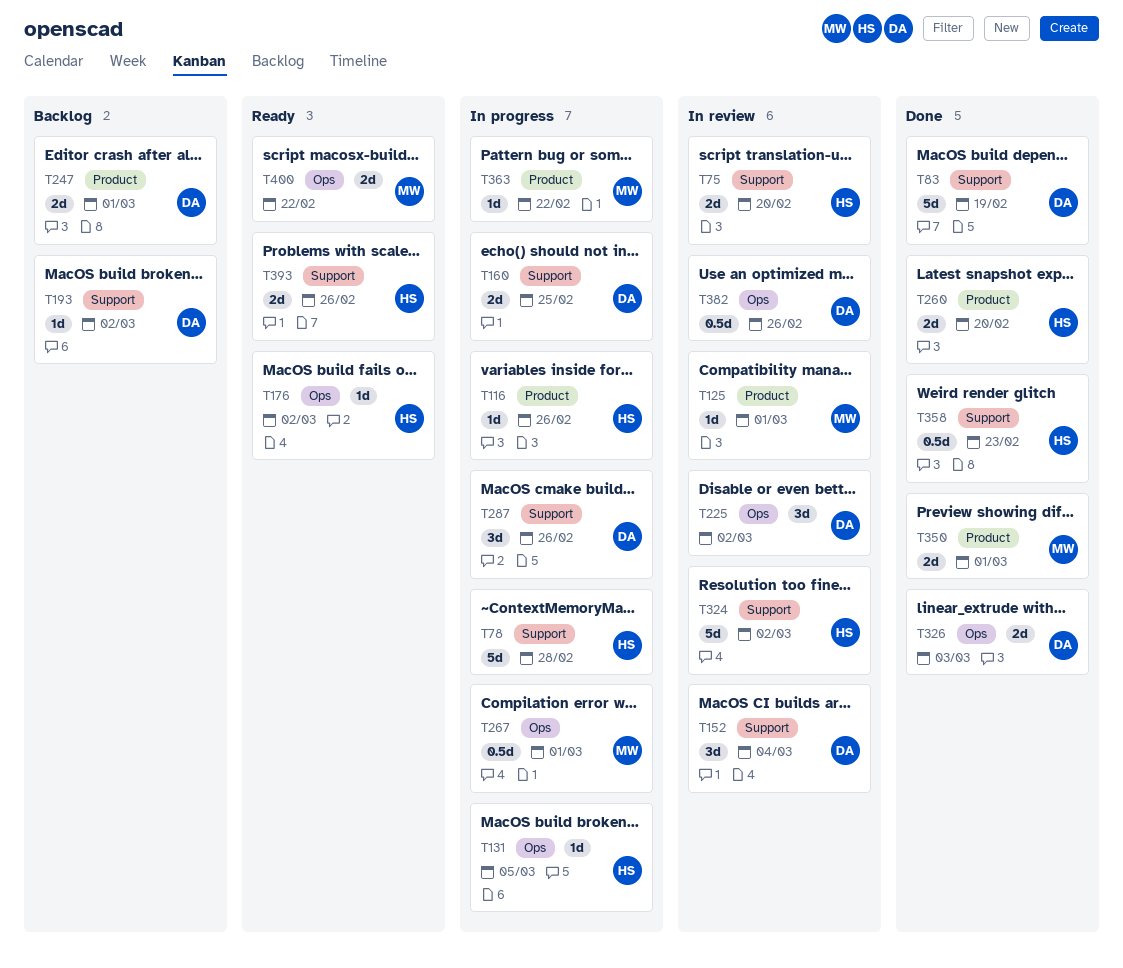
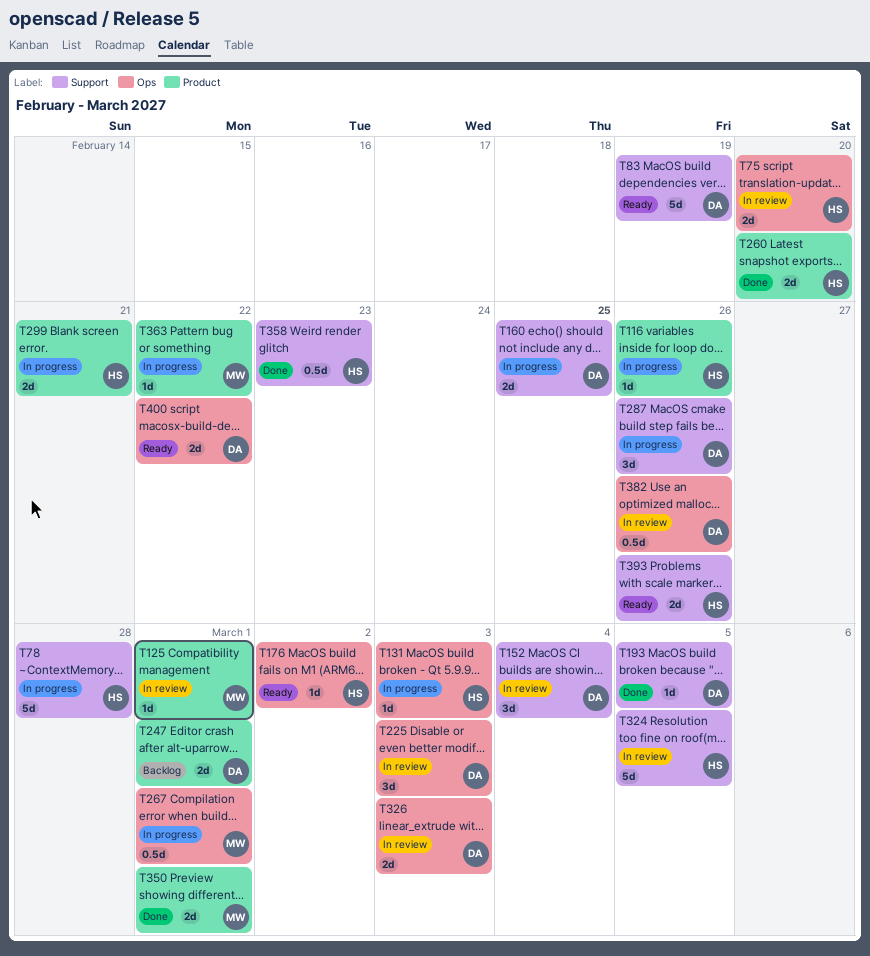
T75, label: Support -> Ops
T83, status: Done -> Ready
T131, due: Mar 5 -> Mar 3
T193, status: Backlog -> Done
T193, due: Mar 2 -> Mar 5
T225, due: Mar 2 -> Mar 3
T299: none -> present
T324, due: Mar 2 -> Mar 5
T326, status: Done -> In review
T400, owner: MW -> DA

